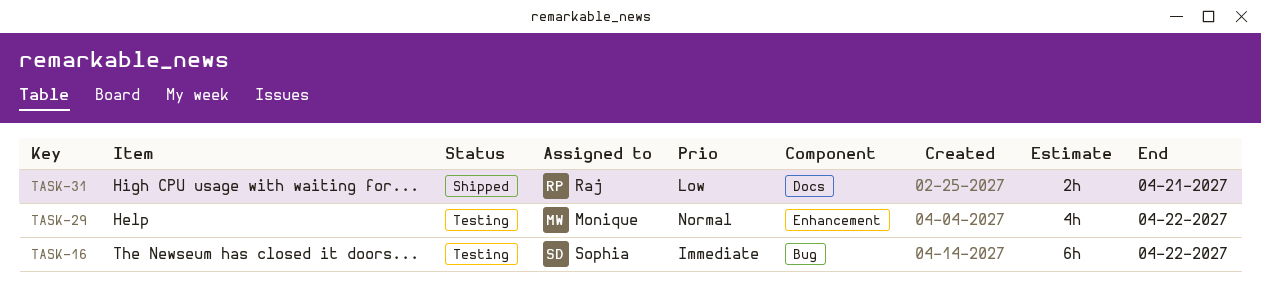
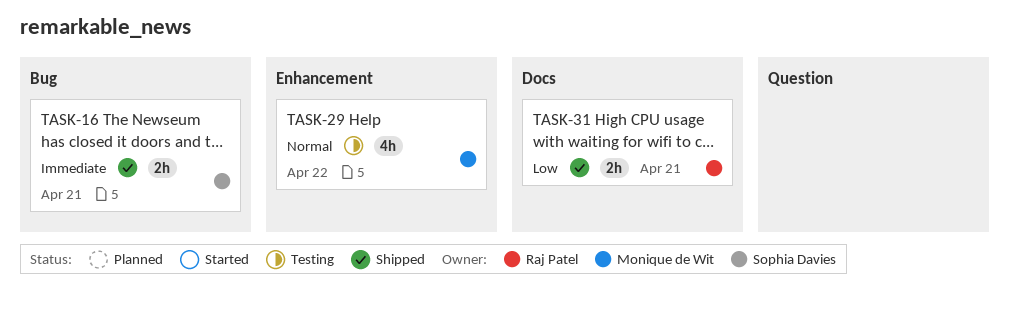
TASK-16, status: Testing -> Shipped
TASK-16, estimate: 6h -> 2h
TASK-16, due: Apr 22 -> Apr 21

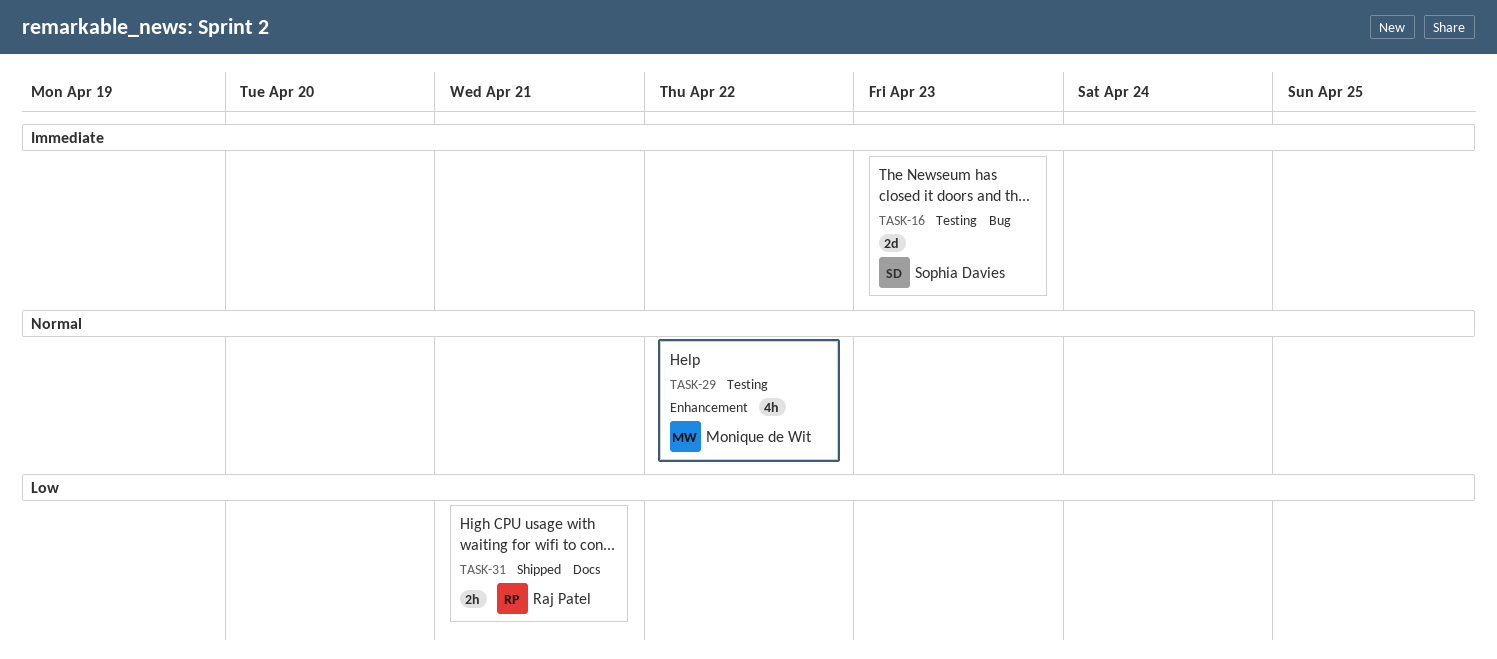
TASK-16, status: Shipped -> Testing
TASK-16, estimate: 2h -> 2d
TASK-16, due: Apr 21 -> Apr 23

